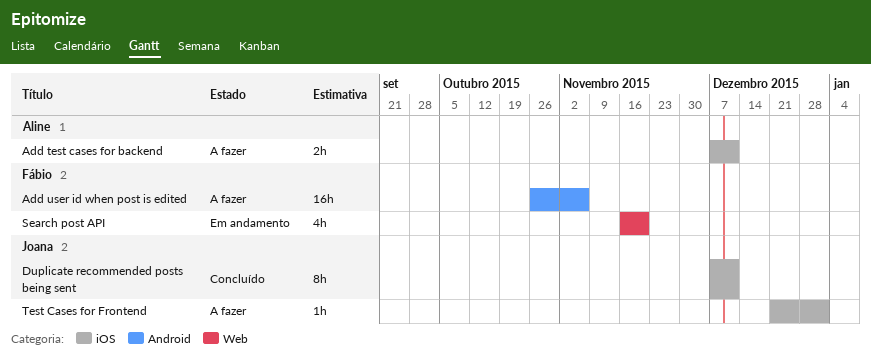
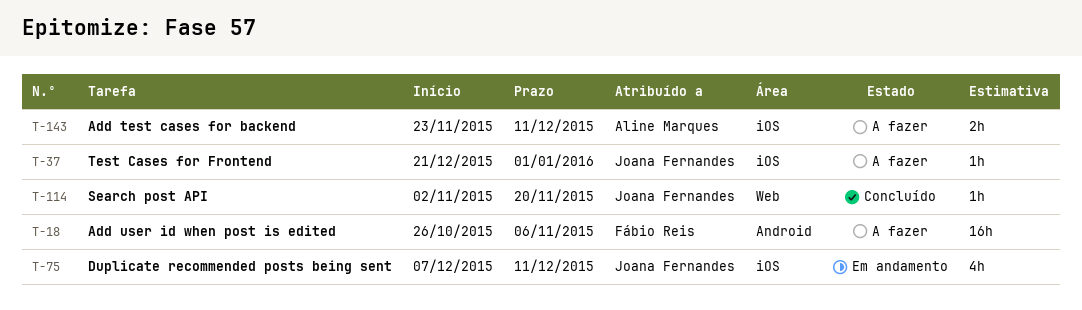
Add test cases for backend, start: Dec 7 -> Nov 23
Duplicate recommended posts being sent, status: Concluído -> Em andamento
Duplicate recommended posts being sent, estimate: 8h -> 4h
Search post API, status: Em andamento -> Concluído
Search post API, owner: Fábio Reis -> Joana Fernandes
Search post API, estimate: 4h -> 1h
Search post API, start: Nov 16 -> Nov 2

